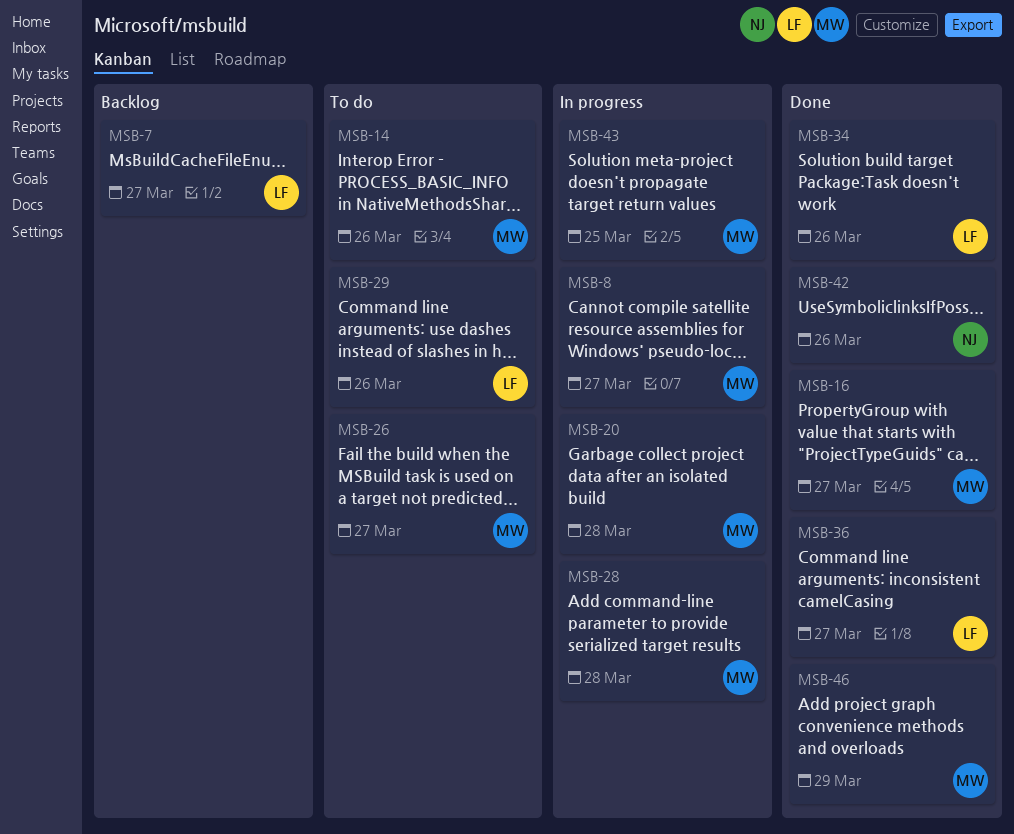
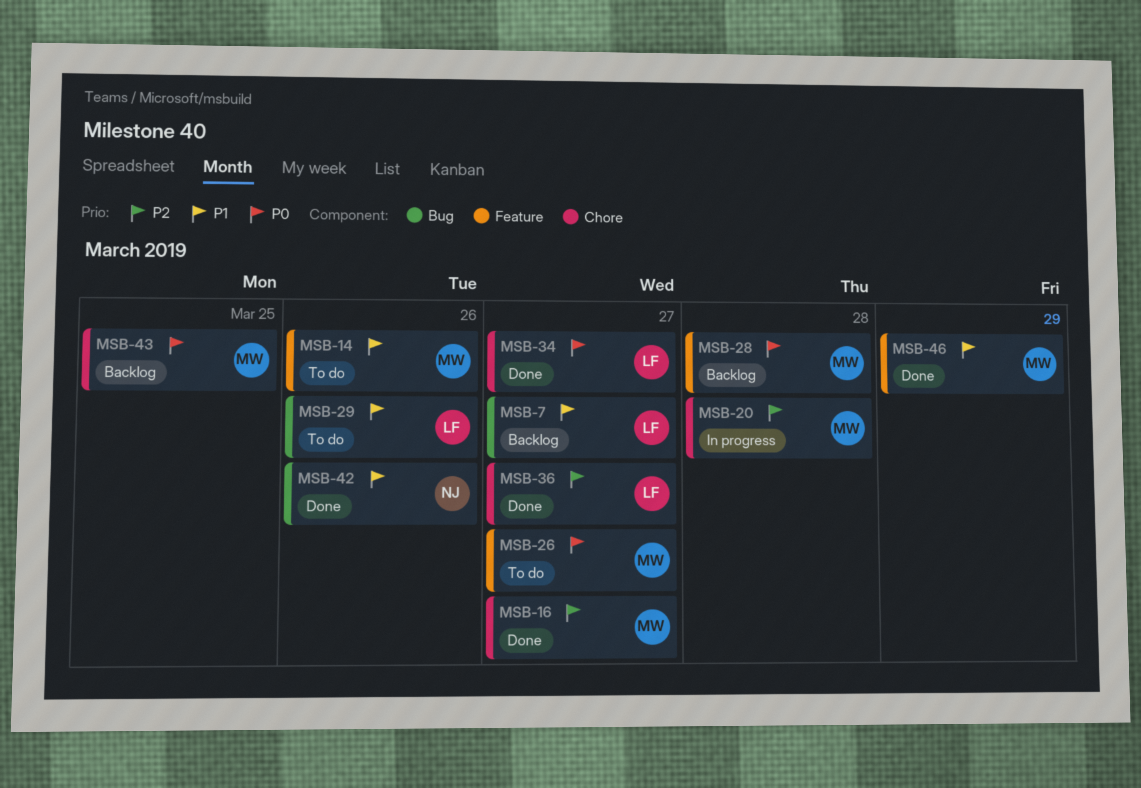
MSB-8: present -> none
MSB-28, status: In progress -> Backlog
MSB-34, due: Mar 26 -> Mar 27
MSB-43, status: In progress -> Backlog

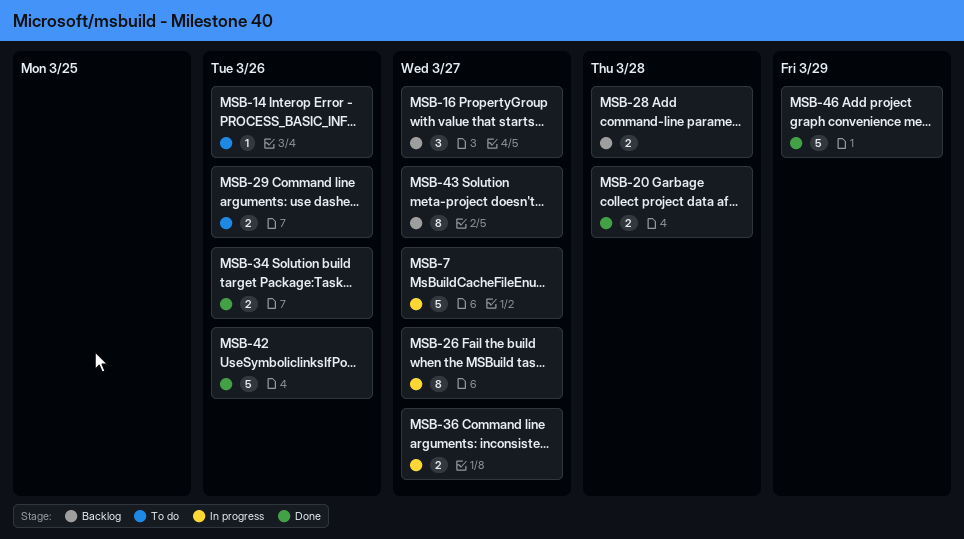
MSB-7, status: Backlog -> In progress
MSB-16, status: Done -> Backlog
MSB-20, status: In progress -> Done
MSB-26, status: To do -> In progress
MSB-34, due: Mar 27 -> Mar 26
MSB-36, status: Done -> In progress
MSB-43, due: Mar 25 -> Mar 27

